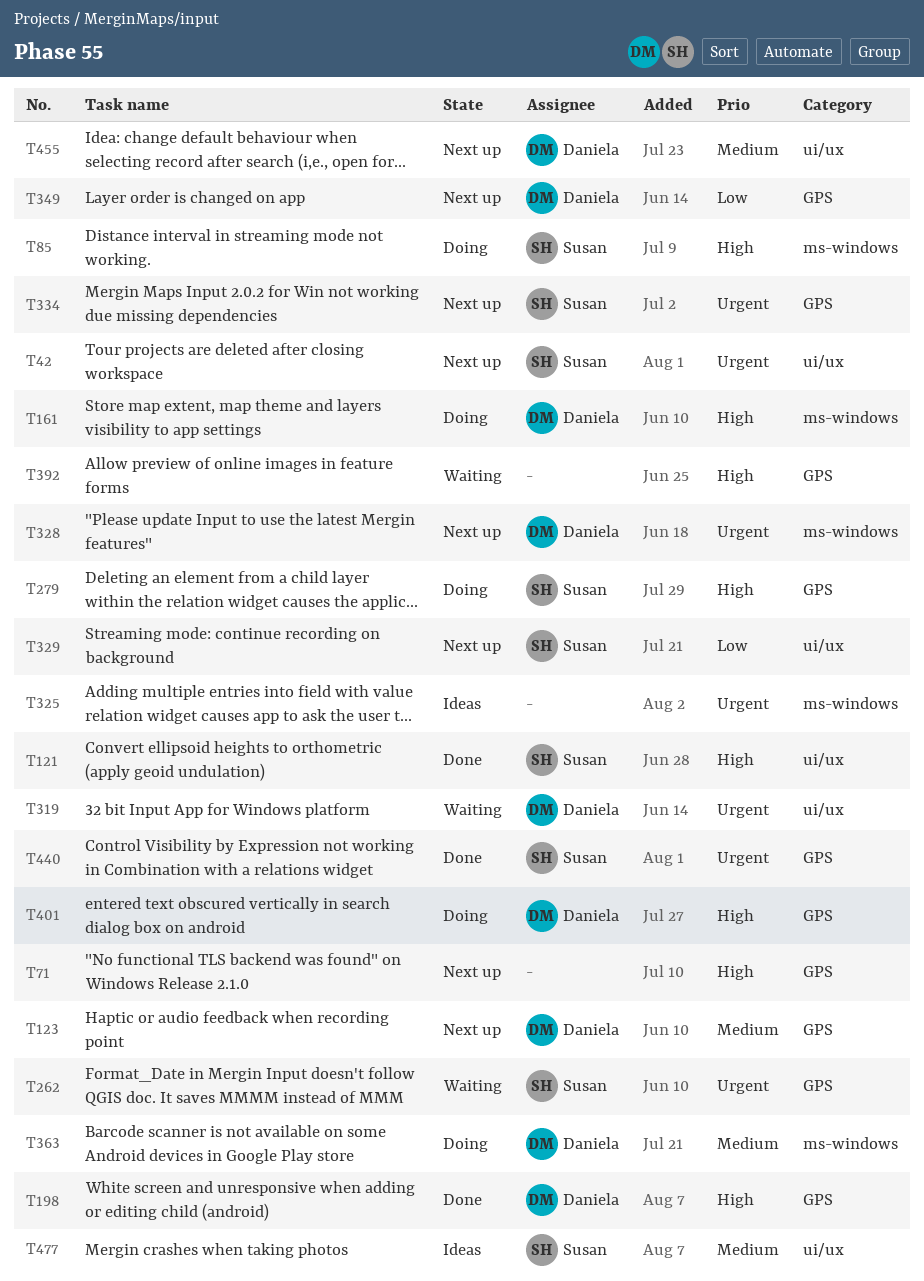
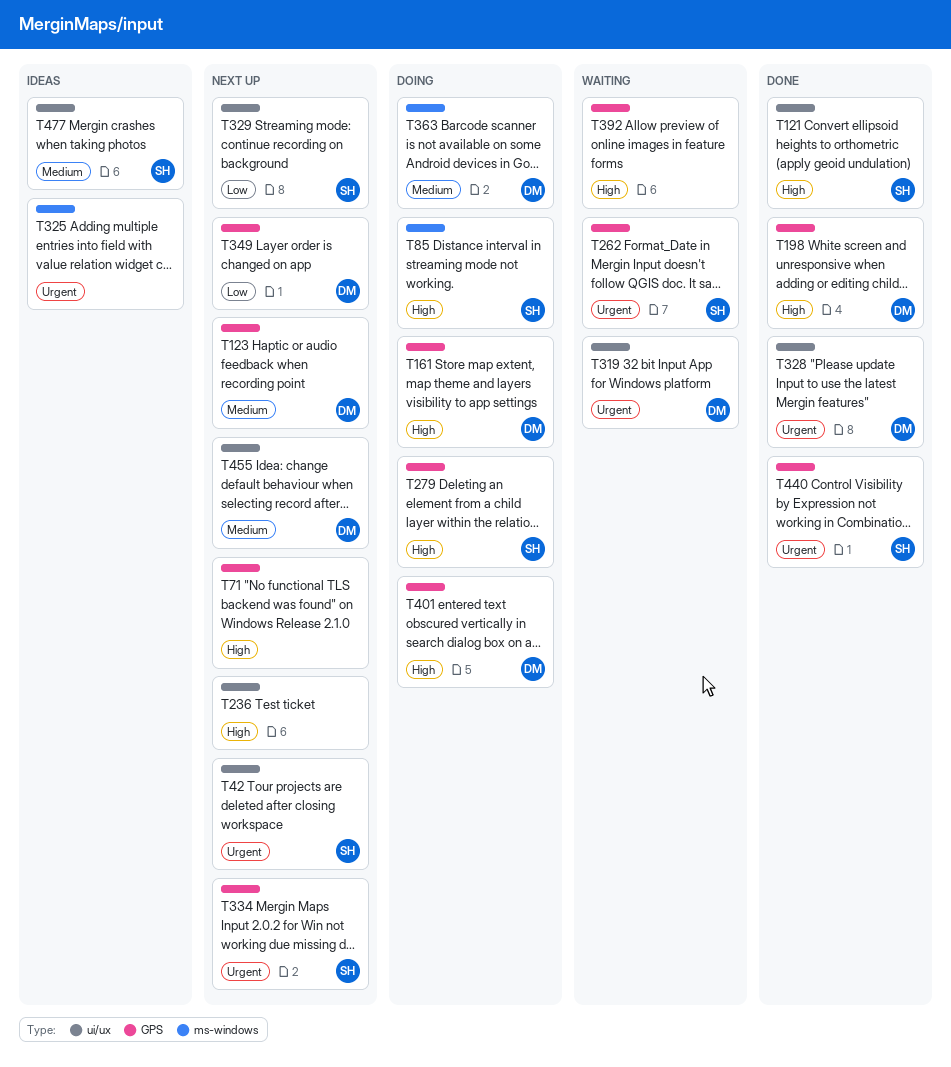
T161, label: ms-windows -> GPS
T236: none -> present
T328, status: Next up -> Done
T328, label: ms-windows -> ui/ux

